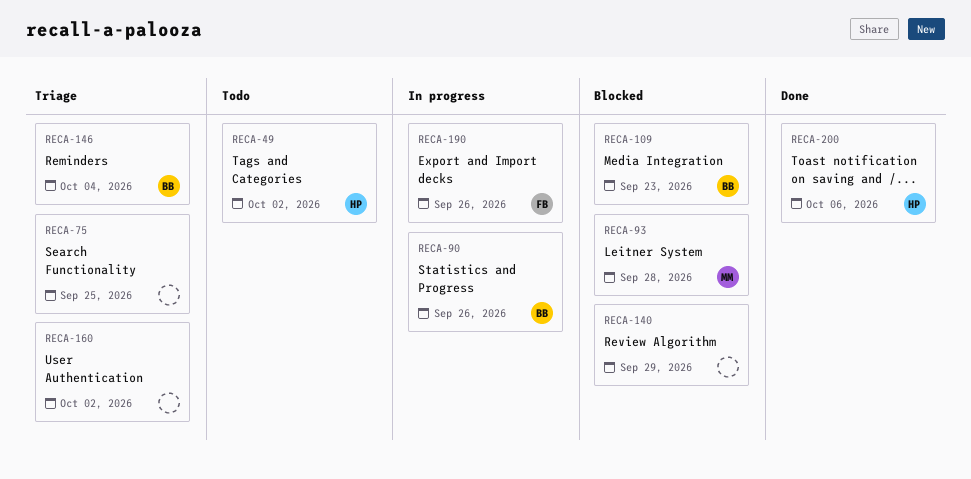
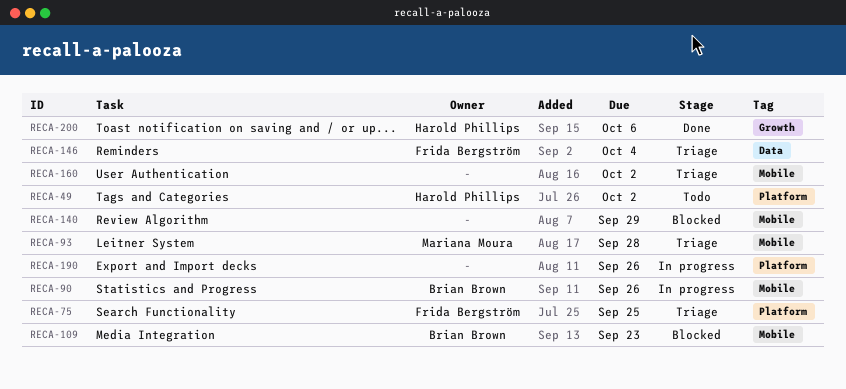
RECA-75, owner: none -> Frida Bergström
RECA-93, status: Blocked -> Triage
RECA-146, owner: Brian Brown -> Frida Bergström
RECA-190, owner: Frida Bergström -> none

